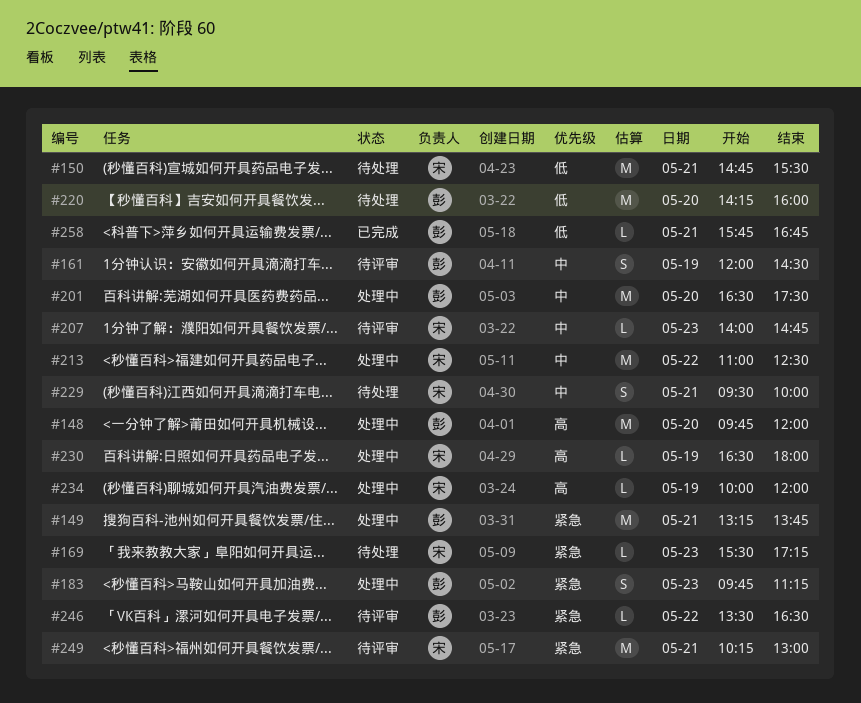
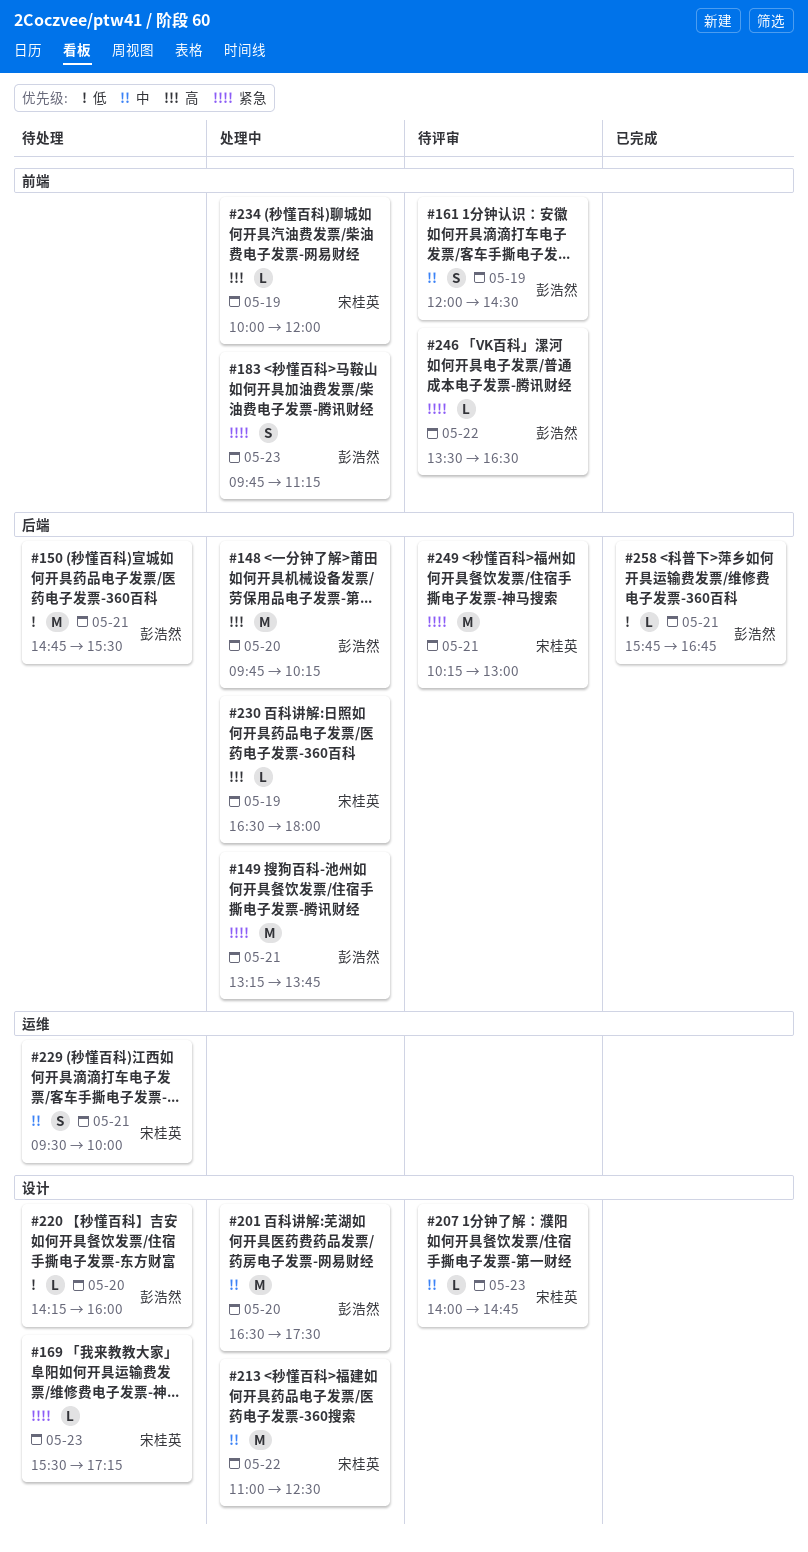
#148, ends: 12:00 -> 10:15
#150, owner: 宋桂英 -> 彭浩然
#220, estimate: M -> L

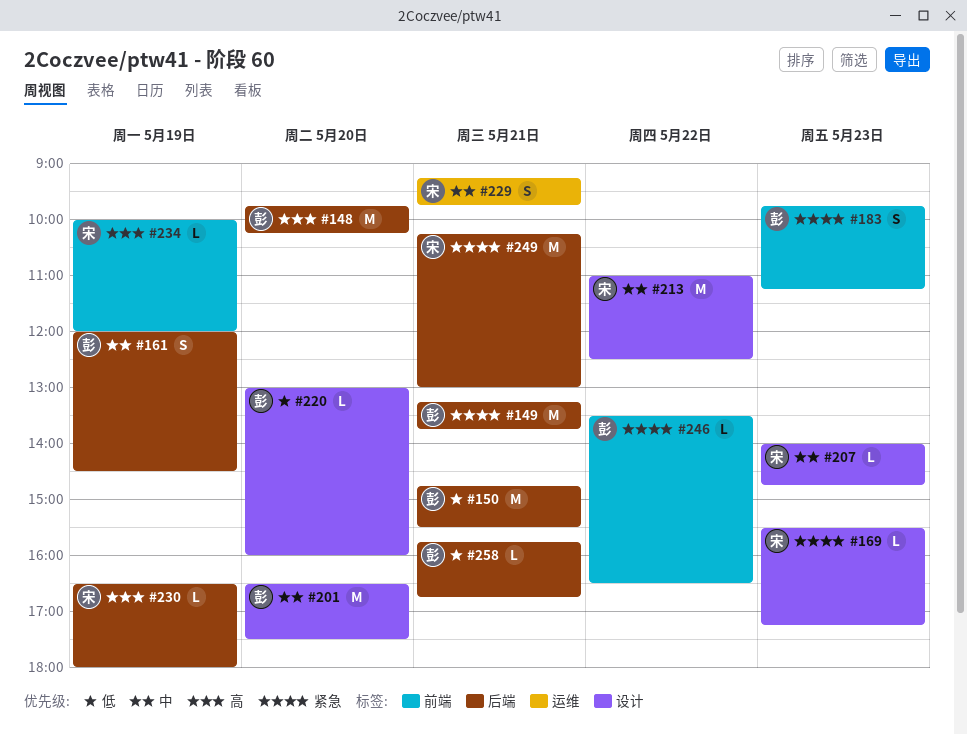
#161, label: 前端 -> 后端
#220, begins: 14:15 -> 13:00
#229, begins: 09:30 -> 09:15
#229, ends: 10:00 -> 09:45

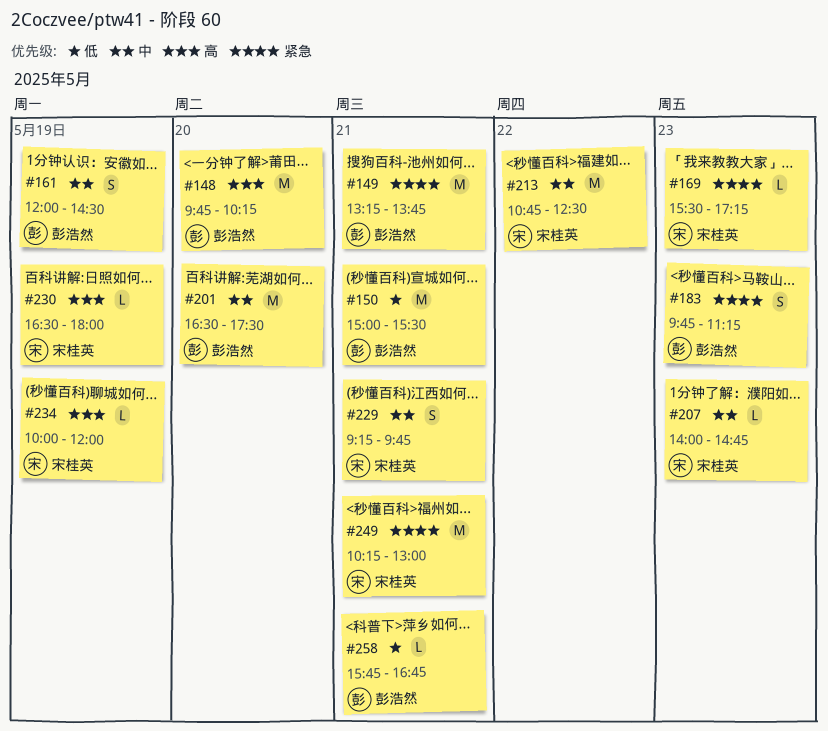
#150, begins: 14:45 -> 15:00
#213, begins: 11:00 -> 10:45
#220: present -> none
#246: present -> none

